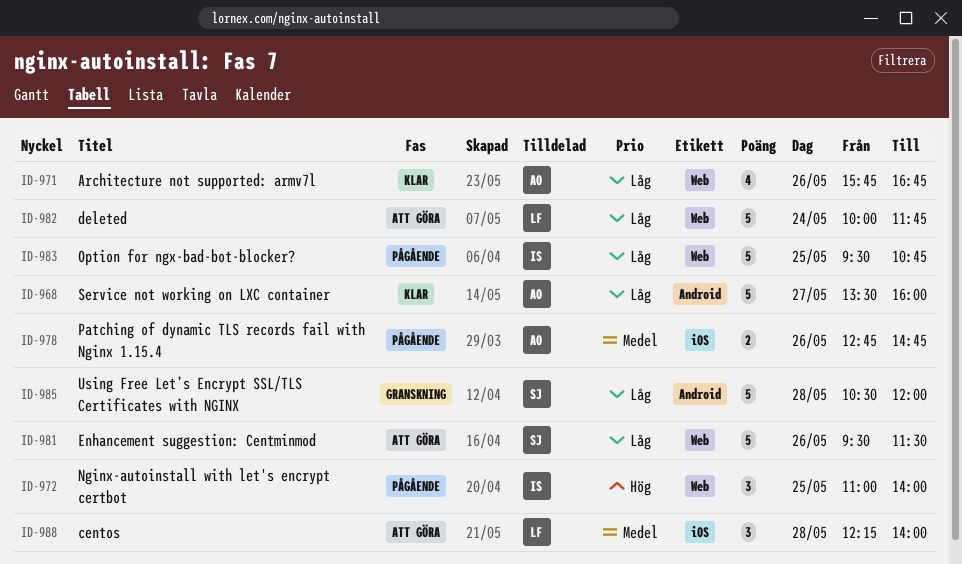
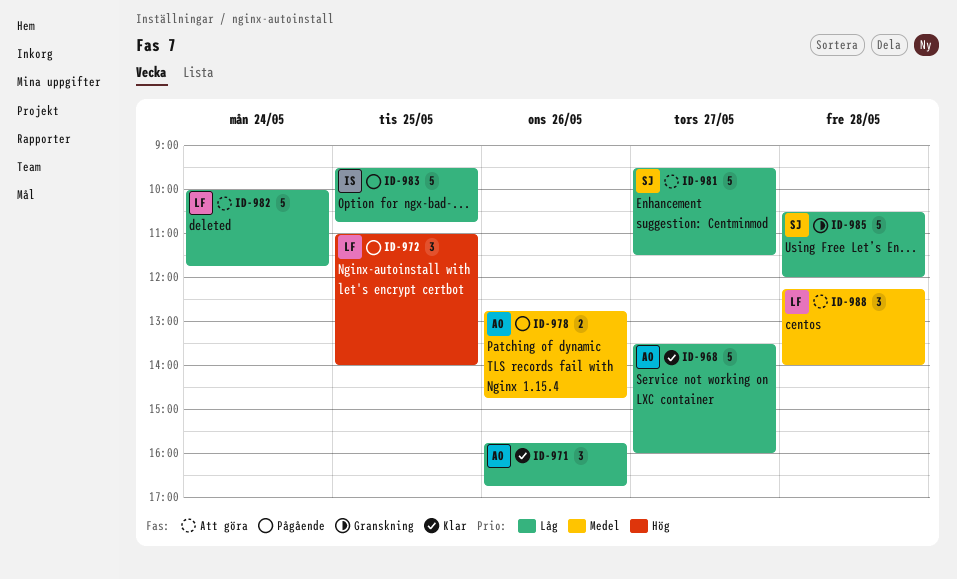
ID-971, estimate: 4 -> 3
ID-972, owner: IS -> LF
ID-981, day: May 26 -> May 27

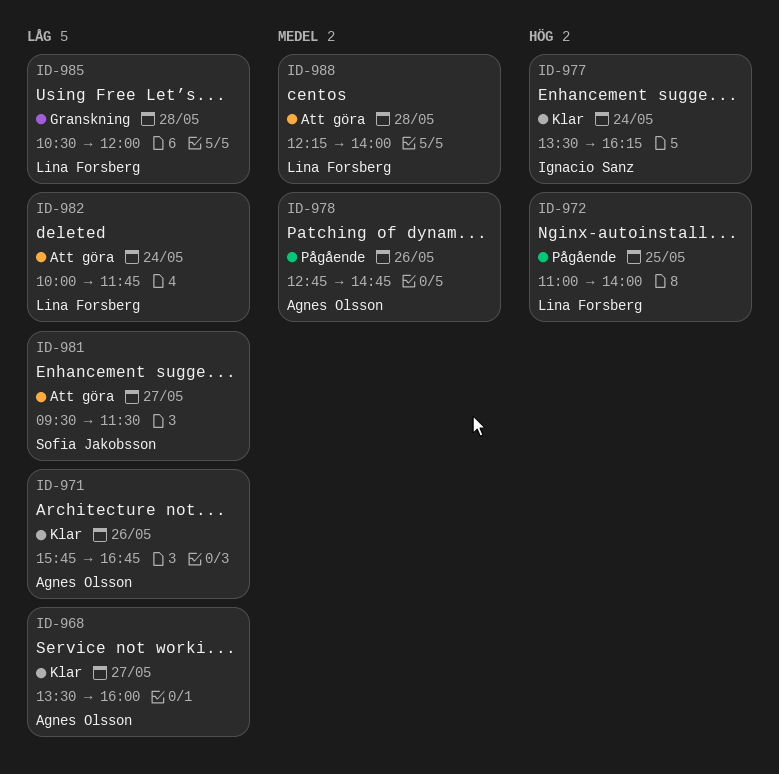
ID-977: none -> present
ID-983: present -> none
ID-985, owner: Sofia Jakobsson -> Lina Forsberg

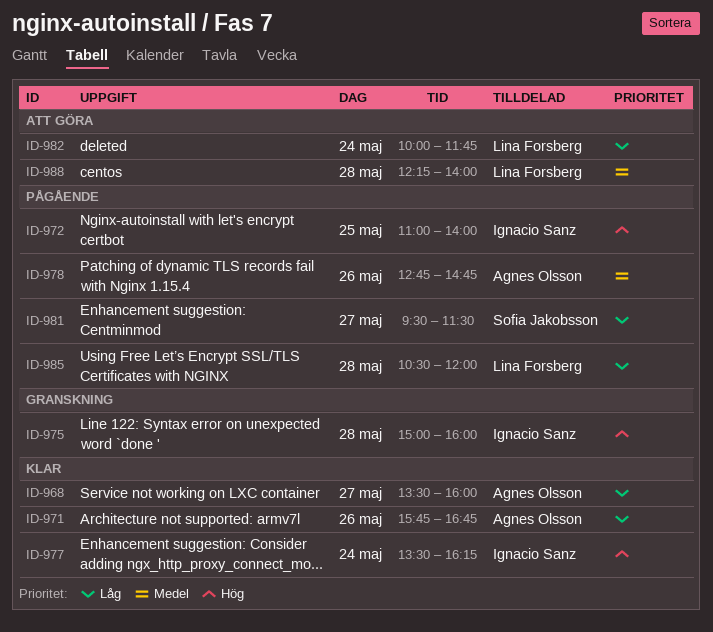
ID-972, owner: Lina Forsberg -> Ignacio Sanz
ID-975: none -> present
ID-981, status: Att göra -> Pågående
ID-985, status: Granskning -> Pågående

